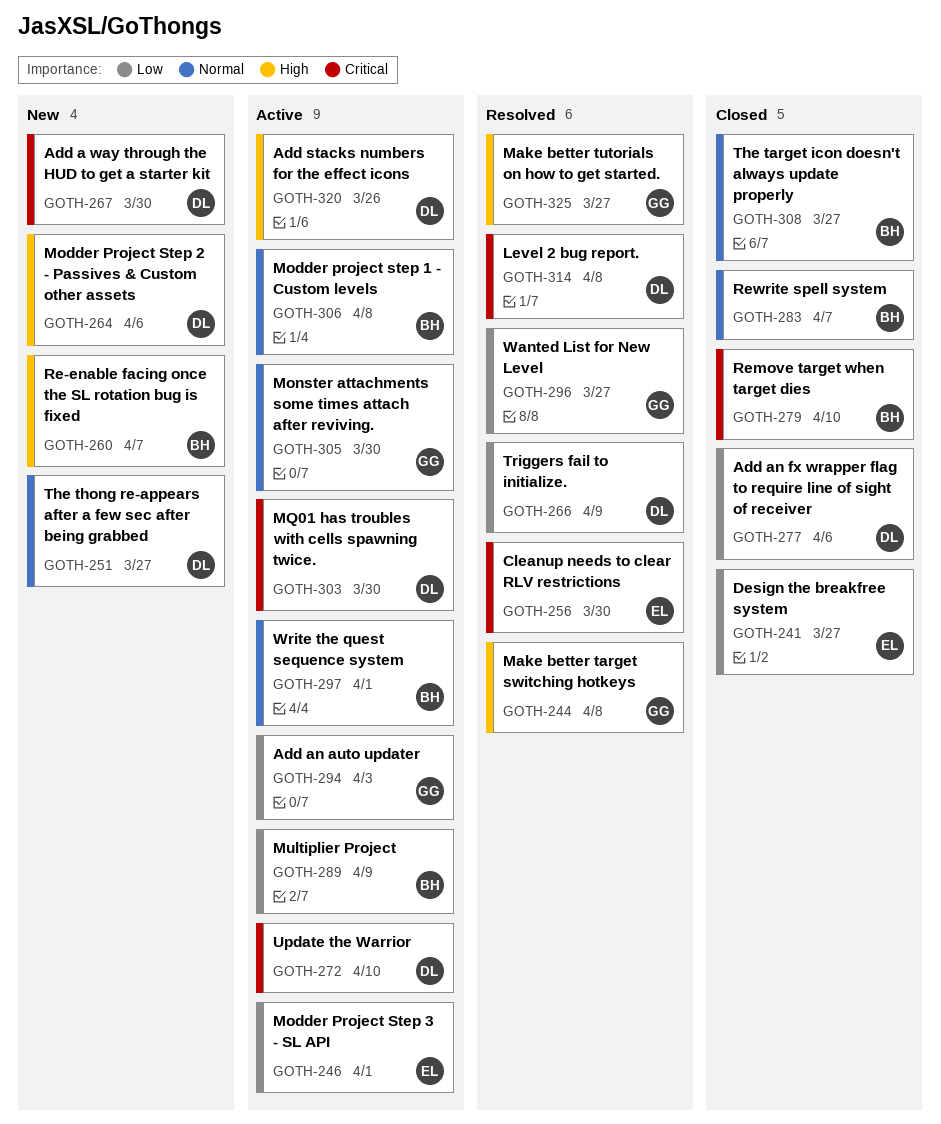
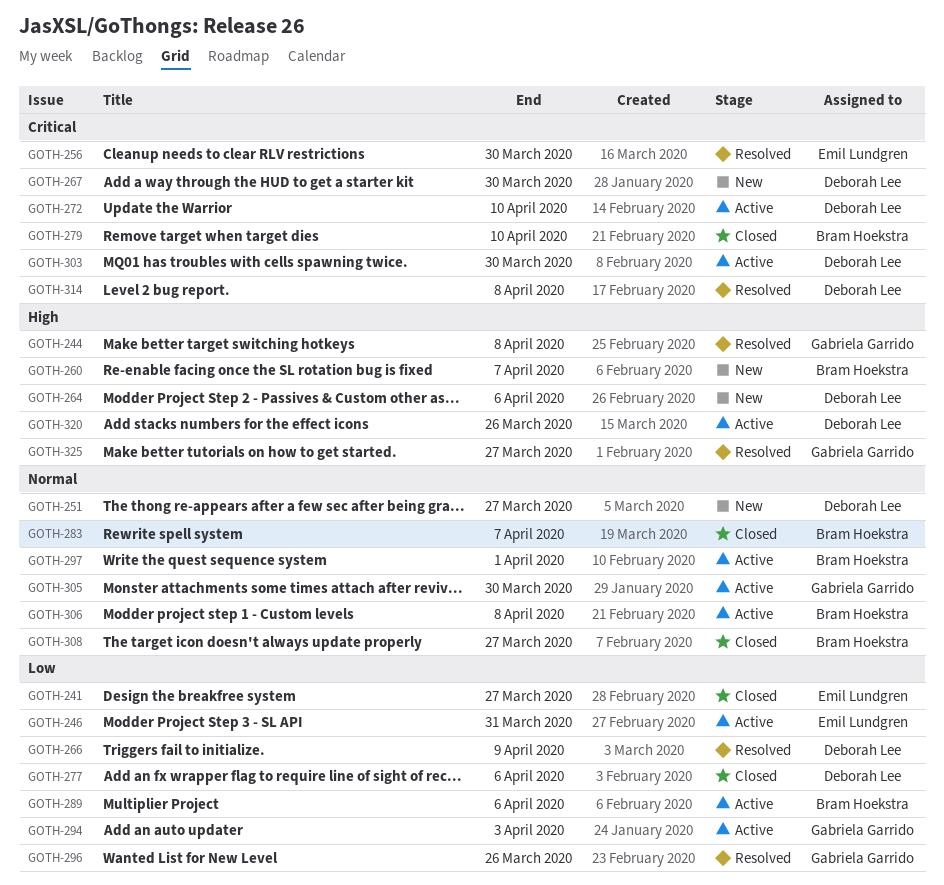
GOTH-246, due: Apr 1 -> Mar 31
GOTH-289, due: Apr 9 -> Apr 6
GOTH-296, due: Mar 27 -> Mar 26

